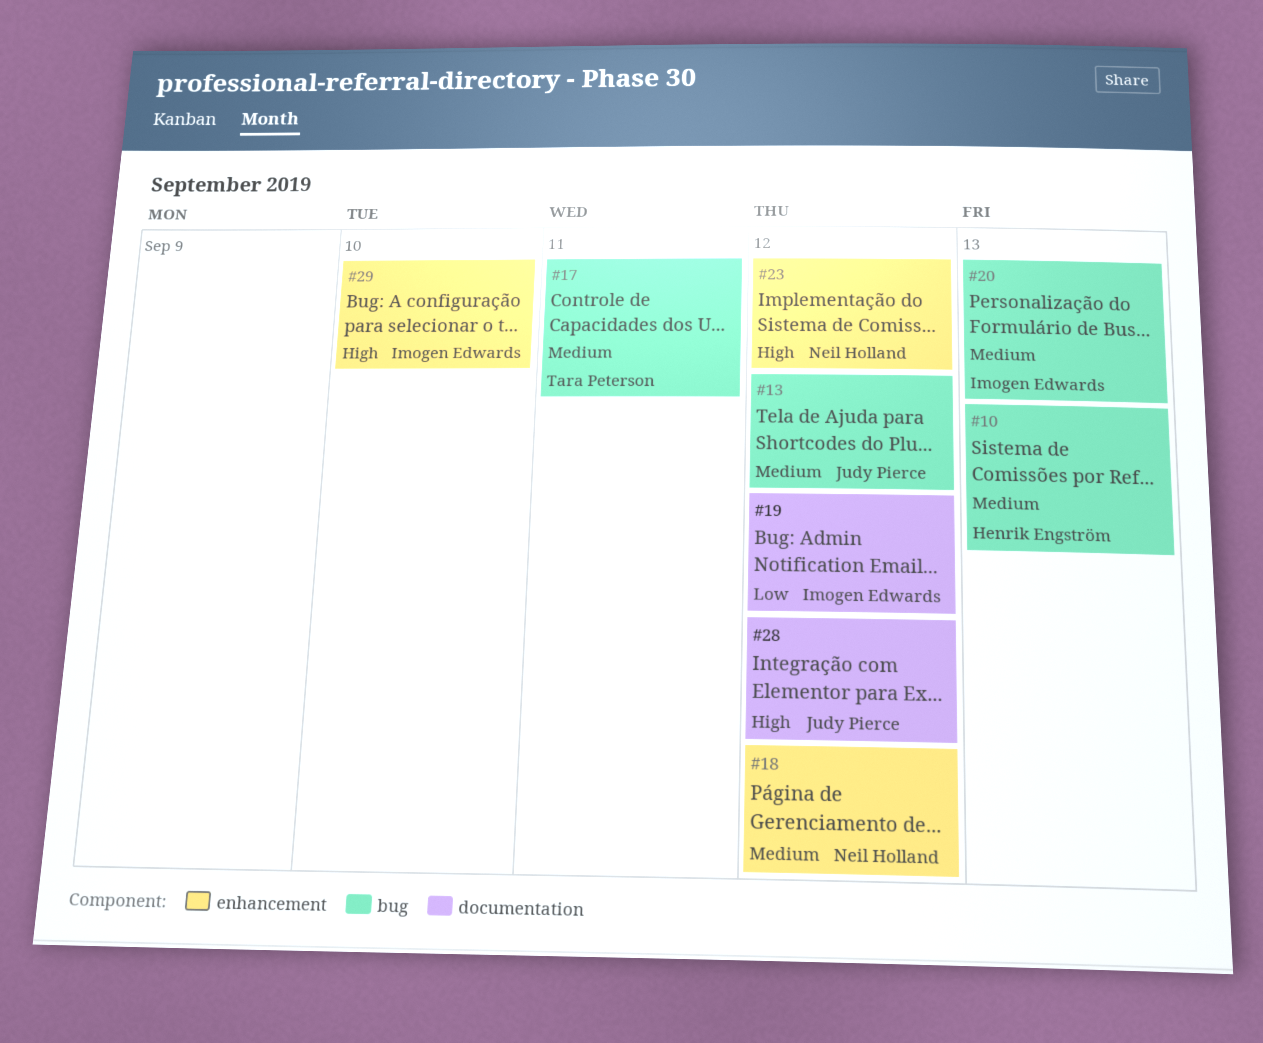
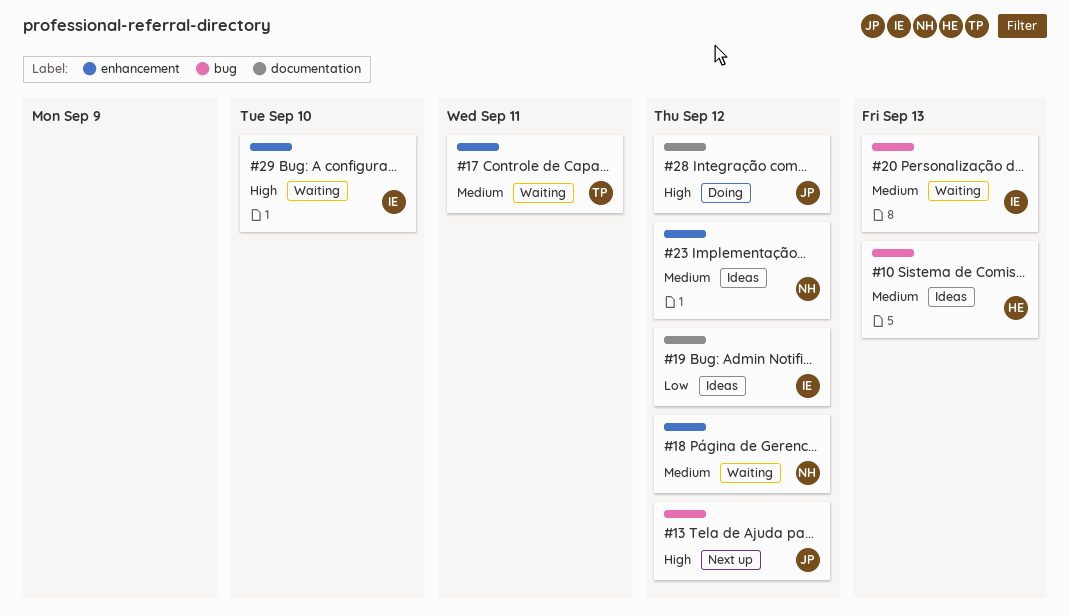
#13, priority: Medium -> High
#17, label: bug -> enhancement
#23, priority: High -> Medium

